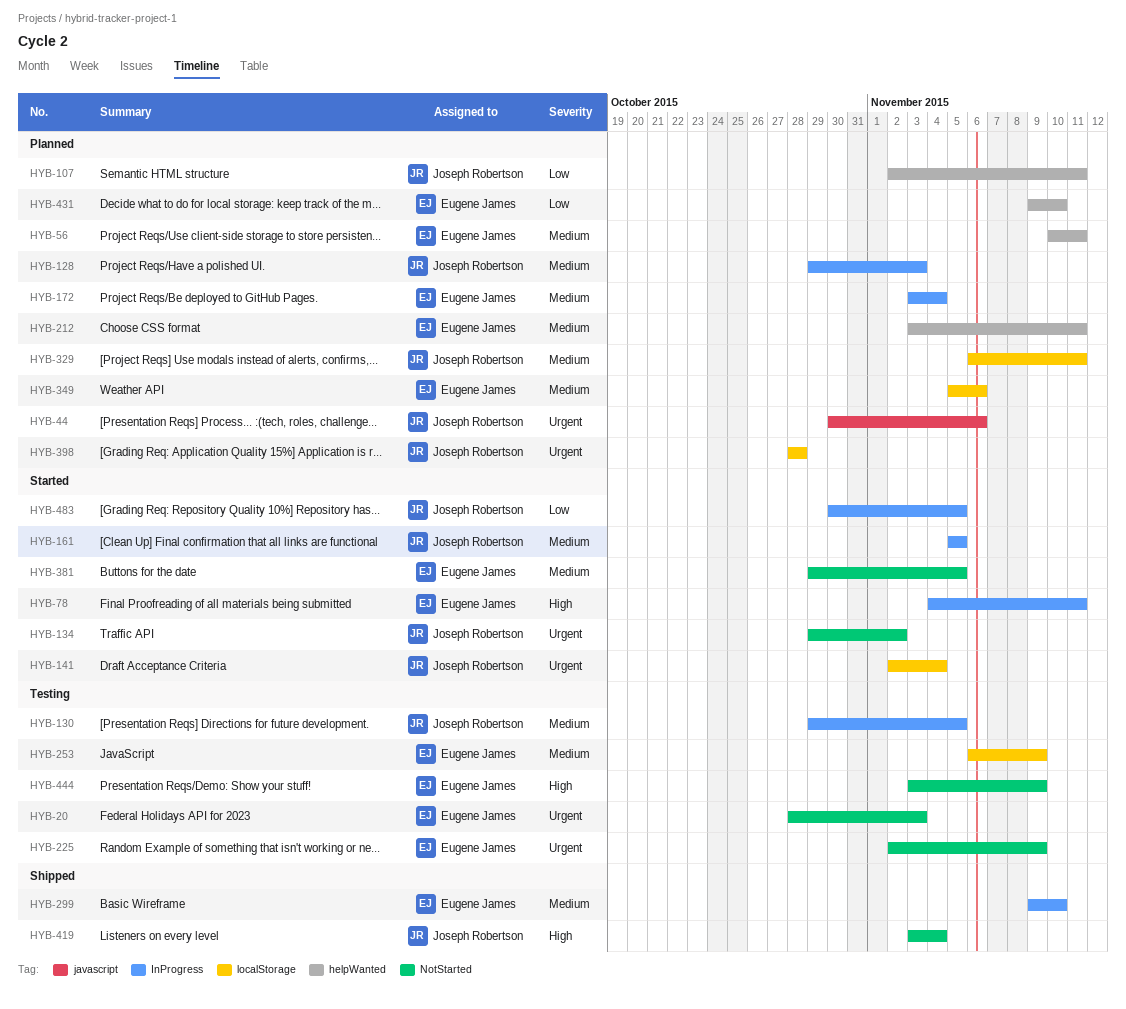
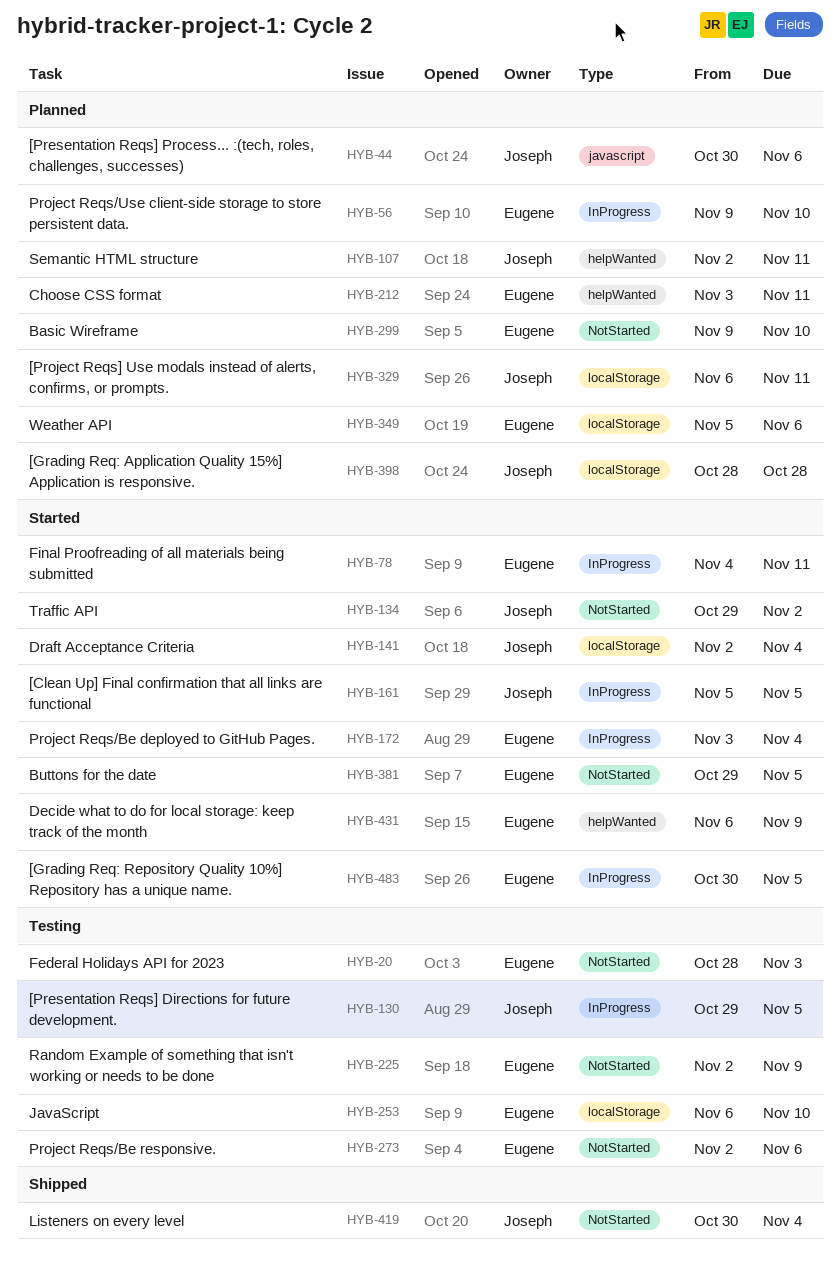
HYB-56, label: helpWanted -> InProgress
HYB-56, start: Nov 10 -> Nov 9
HYB-56, due: Nov 11 -> Nov 10
HYB-128: present -> none
HYB-172, status: Planned -> Started
HYB-253, due: Nov 9 -> Nov 10
HYB-273: none -> present
HYB-299, status: Shipped -> Planned
HYB-299, label: InProgress -> NotStarted
HYB-419, start: Nov 3 -> Oct 30
HYB-431, status: Planned -> Started
HYB-431, start: Nov 9 -> Nov 6
HYB-431, due: Nov 10 -> Nov 9
HYB-444: present -> none
HYB-483, owner: Joseph Robertson -> Eugene James

